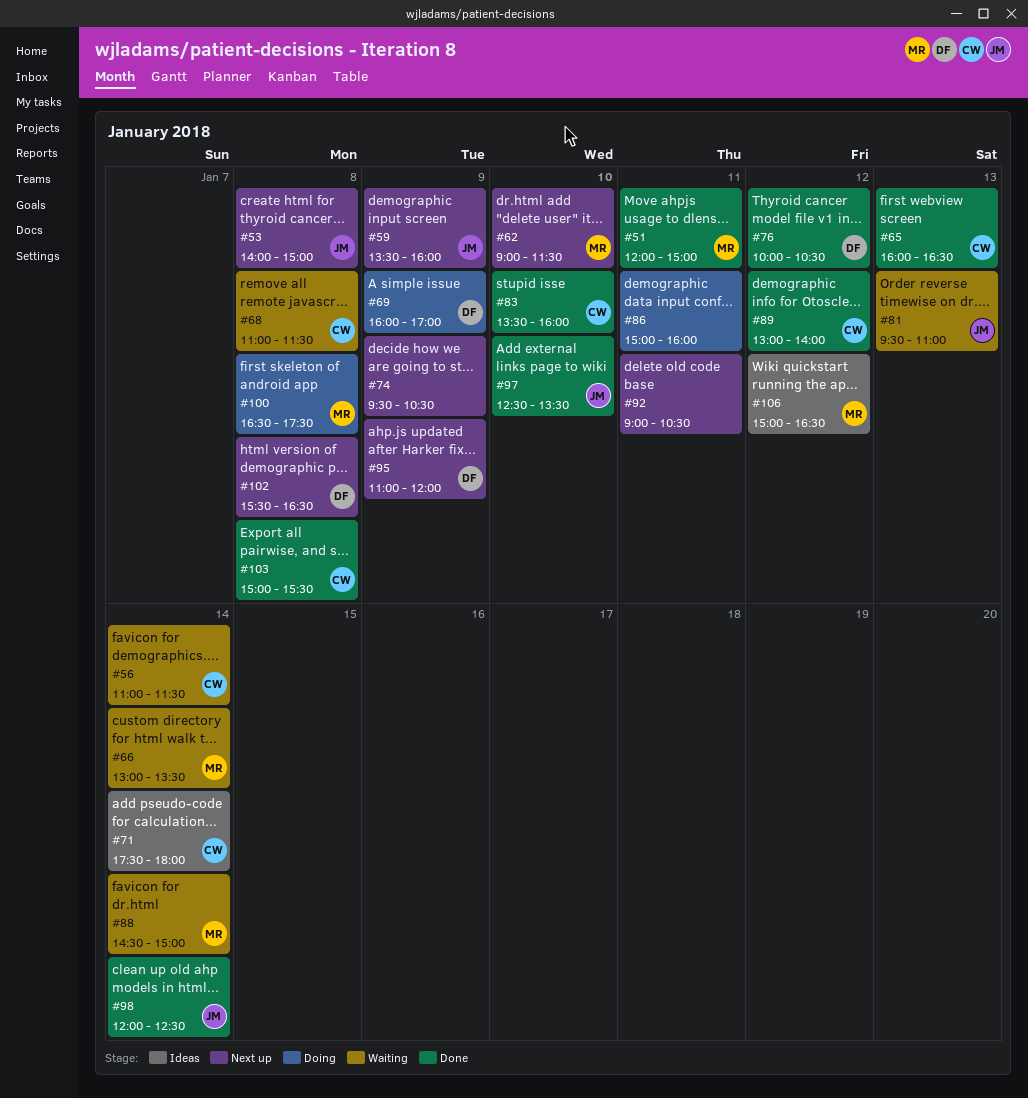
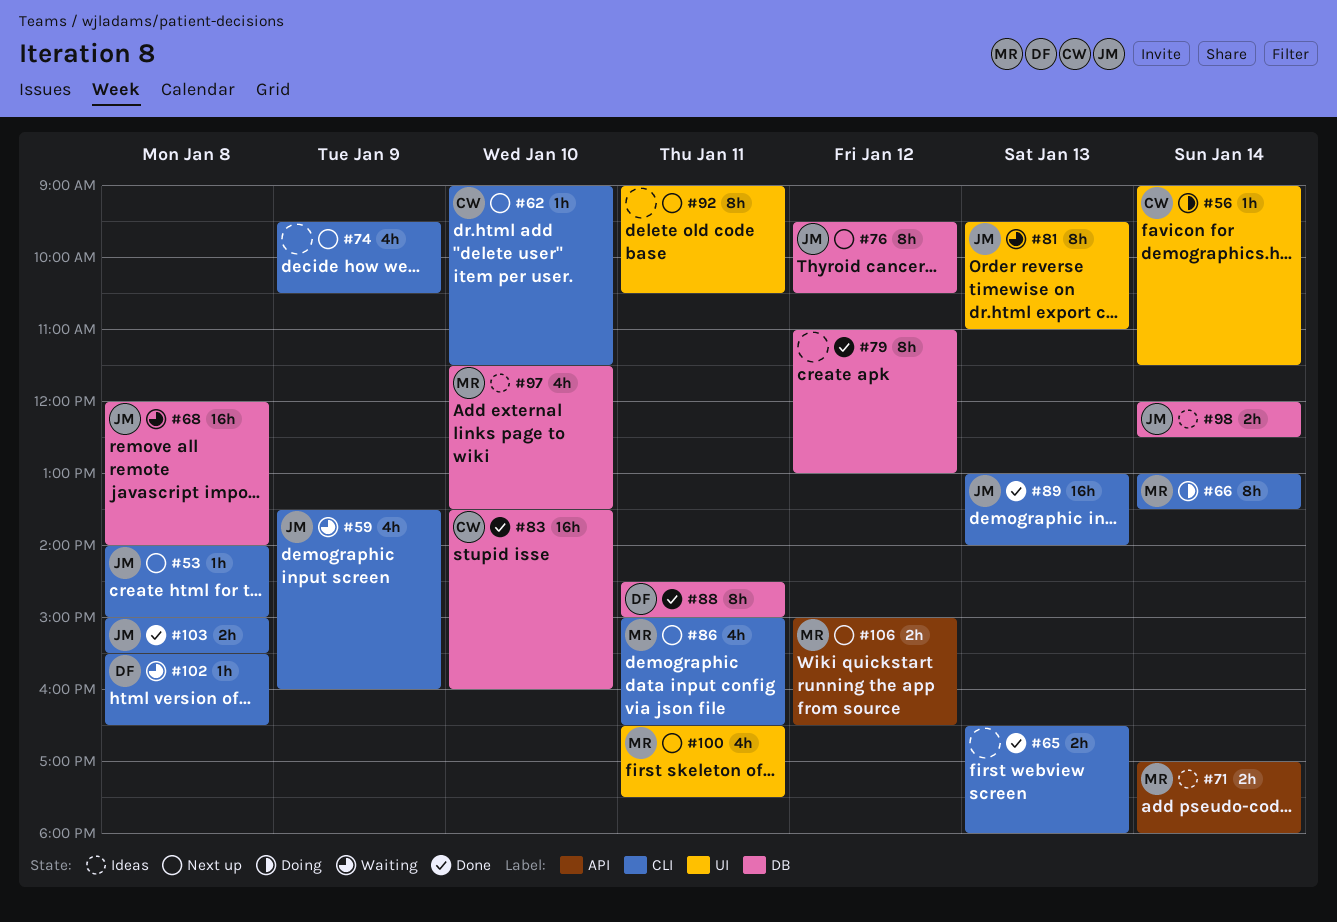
#51: present -> none
#56, status: Waiting -> Doing
#56, begins: 11:00 -> 09:00
#59, status: Next up -> Waiting
#62, owner: MR -> CW
#65, owner: CW -> none
#65, begins: 16:00 -> 16:30
#65, ends: 16:30 -> 18:00
#66, status: Waiting -> Doing
#68, owner: CW -> JM
#68, begins: 11:00 -> 12:00
#68, ends: 11:30 -> 14:00
#69: present -> none
#71, owner: CW -> MR
#71, begins: 17:30 -> 17:00
#76, status: Done -> Next up
#76, owner: DF -> JM
#76, begins: 10:00 -> 09:30
#79: none -> present
#86, status: Doing -> Next up
#86, owner: none -> MR
#86, ends: 16:00 -> 16:30
#88, status: Waiting -> Done
#88, owner: MR -> DF
#88, day: Jan 14 -> Jan 11
#89, owner: CW -> JM
#89, day: Jan 12 -> Jan 13
#95: present -> none
#97, status: Done -> Ideas
#97, owner: JM -> MR
#97, begins: 12:30 -> 11:30
#98, status: Done -> Ideas
#100, status: Doing -> Next up
#100, day: Jan 8 -> Jan 11
#102, status: Next up -> Waiting
#103, owner: CW -> JM
#106, status: Ideas -> Next up

